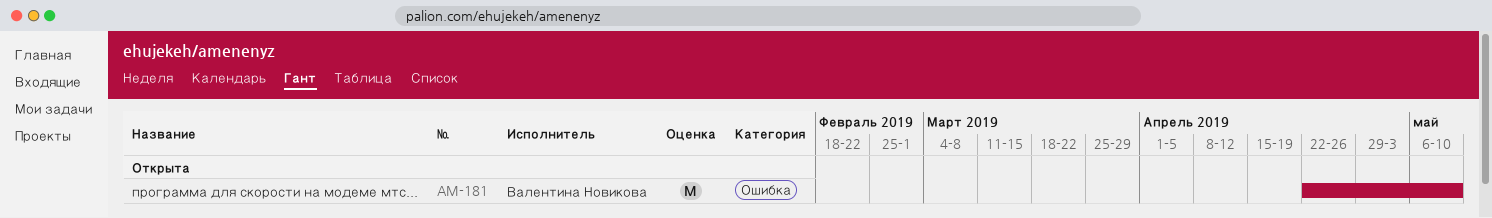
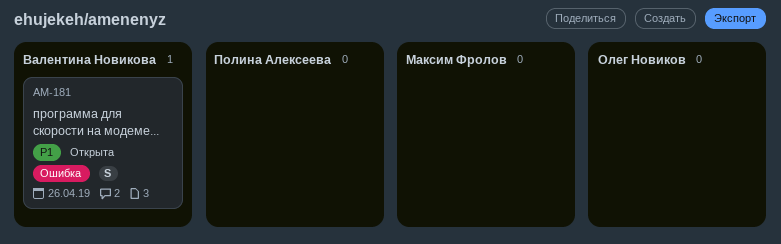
AM-181, estimate: M -> S
AM-181, due: May 10 -> Apr 26

